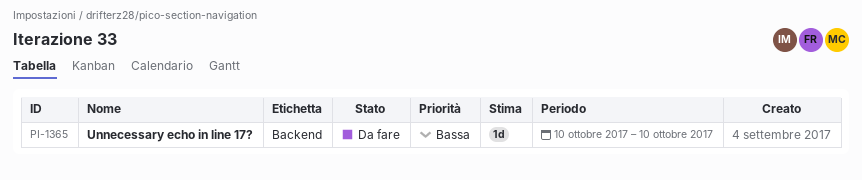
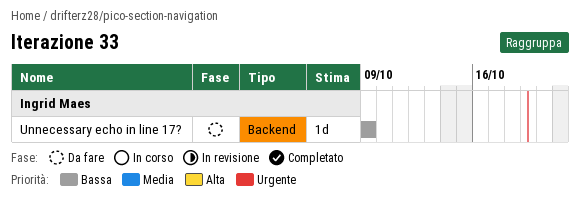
Unnecessary echo in line 17?, start: Oct 10 -> Oct 9
Unnecessary echo in line 17?, due: Oct 10 -> Oct 9

